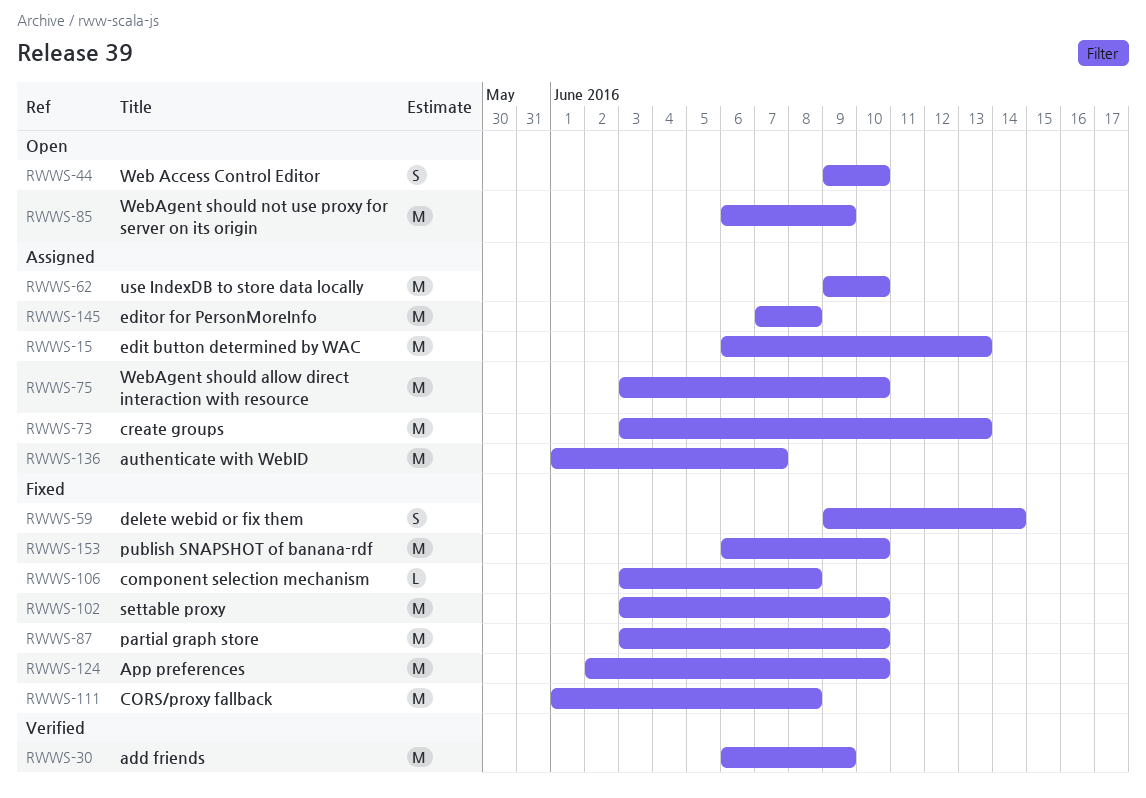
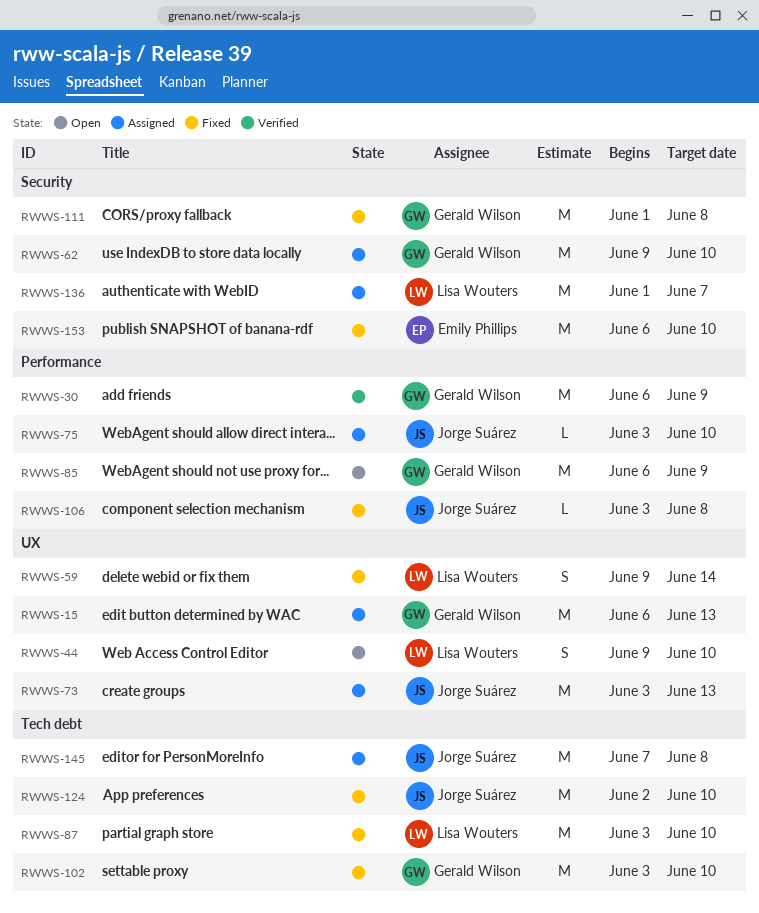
RWWS-75, estimate: M -> L

